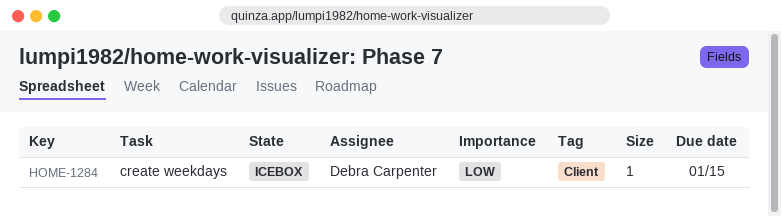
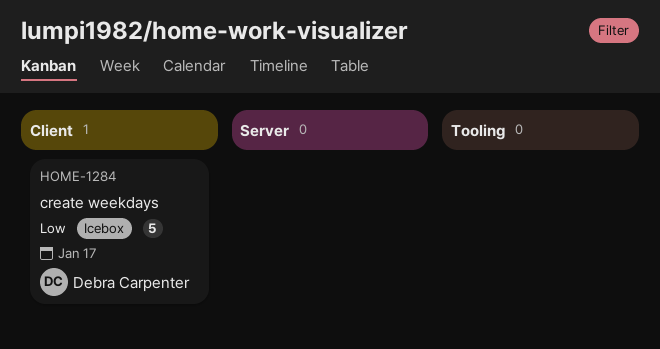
HOME-1284, estimate: 1 -> 5
HOME-1284, due: Jan 15 -> Jan 17

